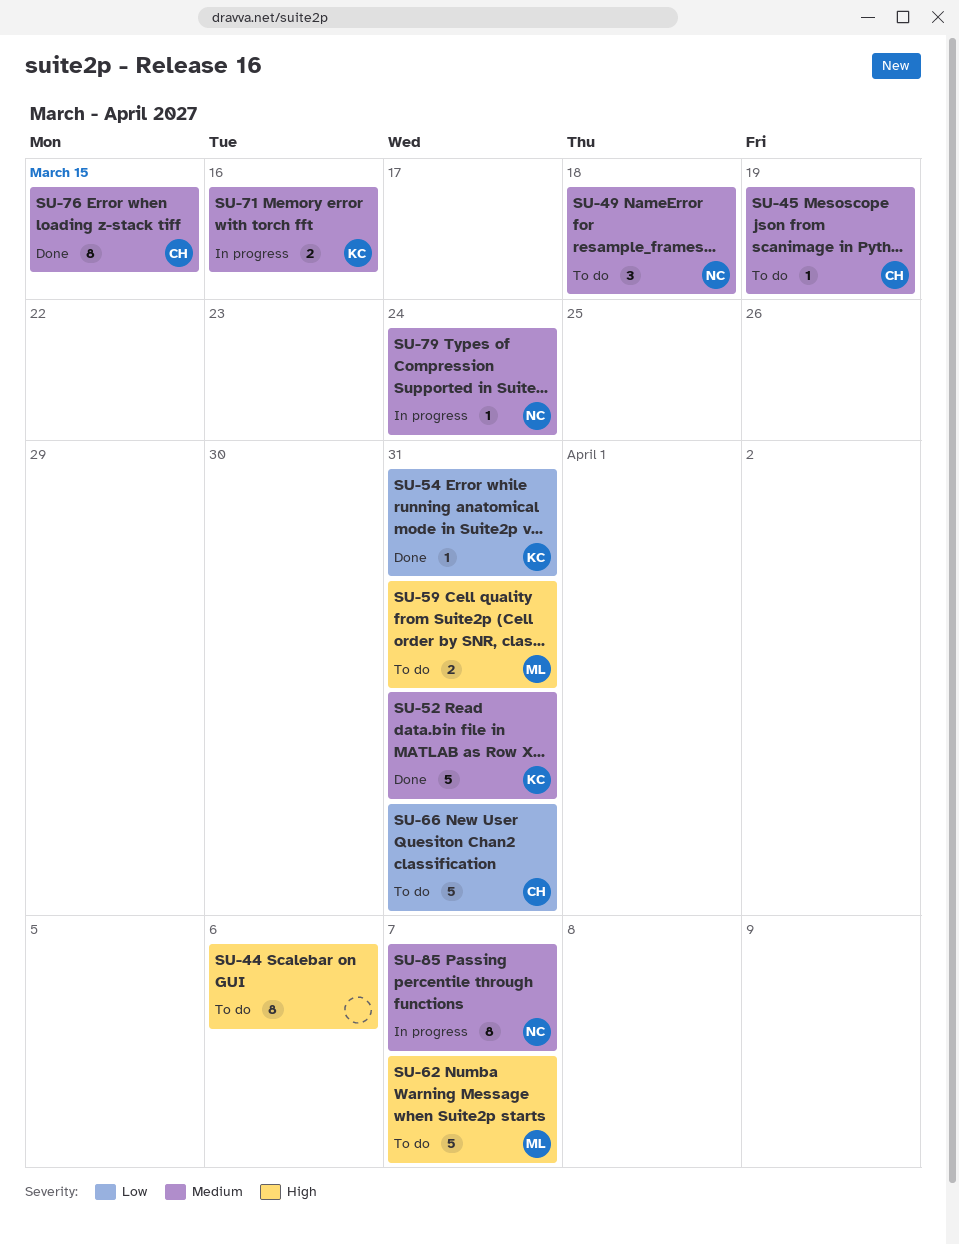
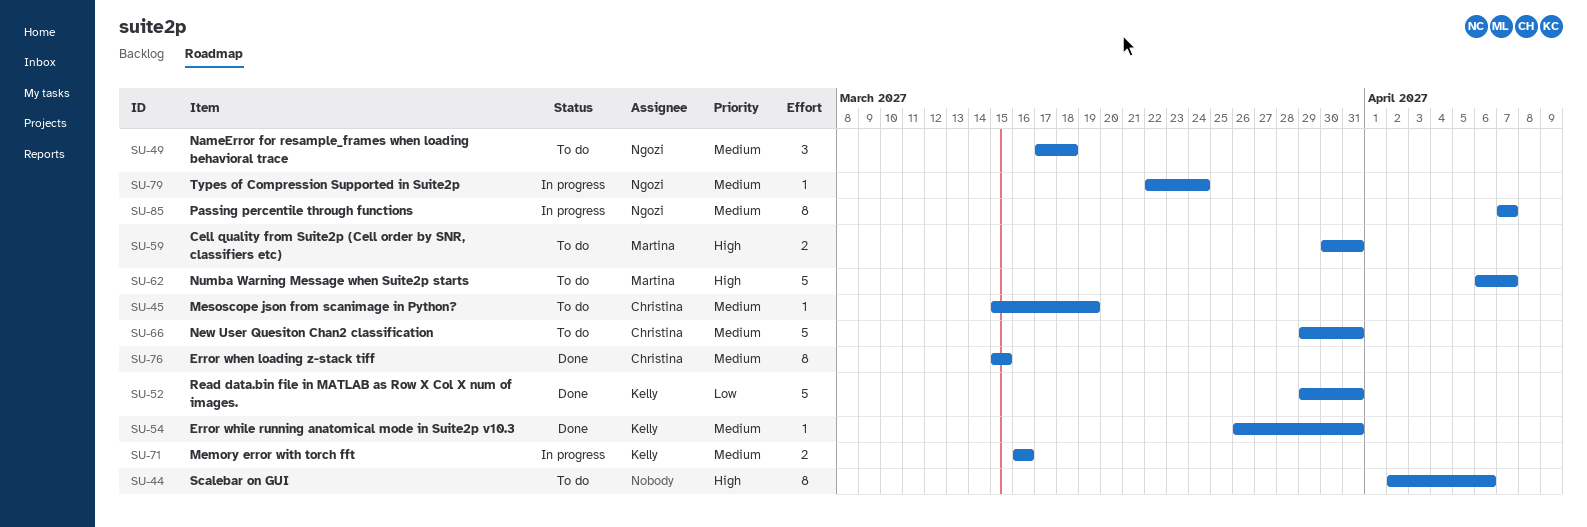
SU-52, priority: Medium -> Low
SU-54, priority: Low -> Medium
SU-66, priority: Low -> Medium

